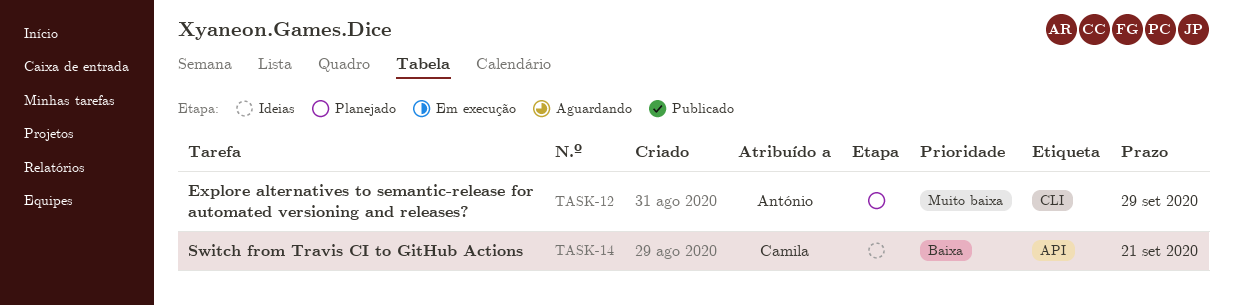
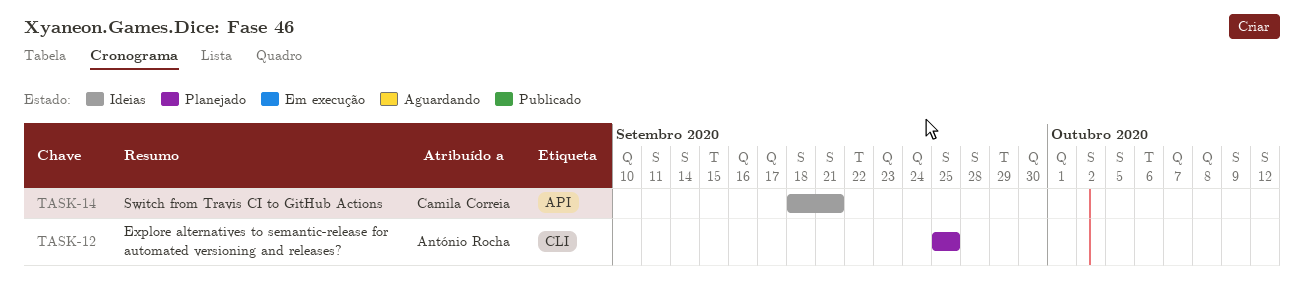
TASK-12, due: Sep 29 -> Sep 25

